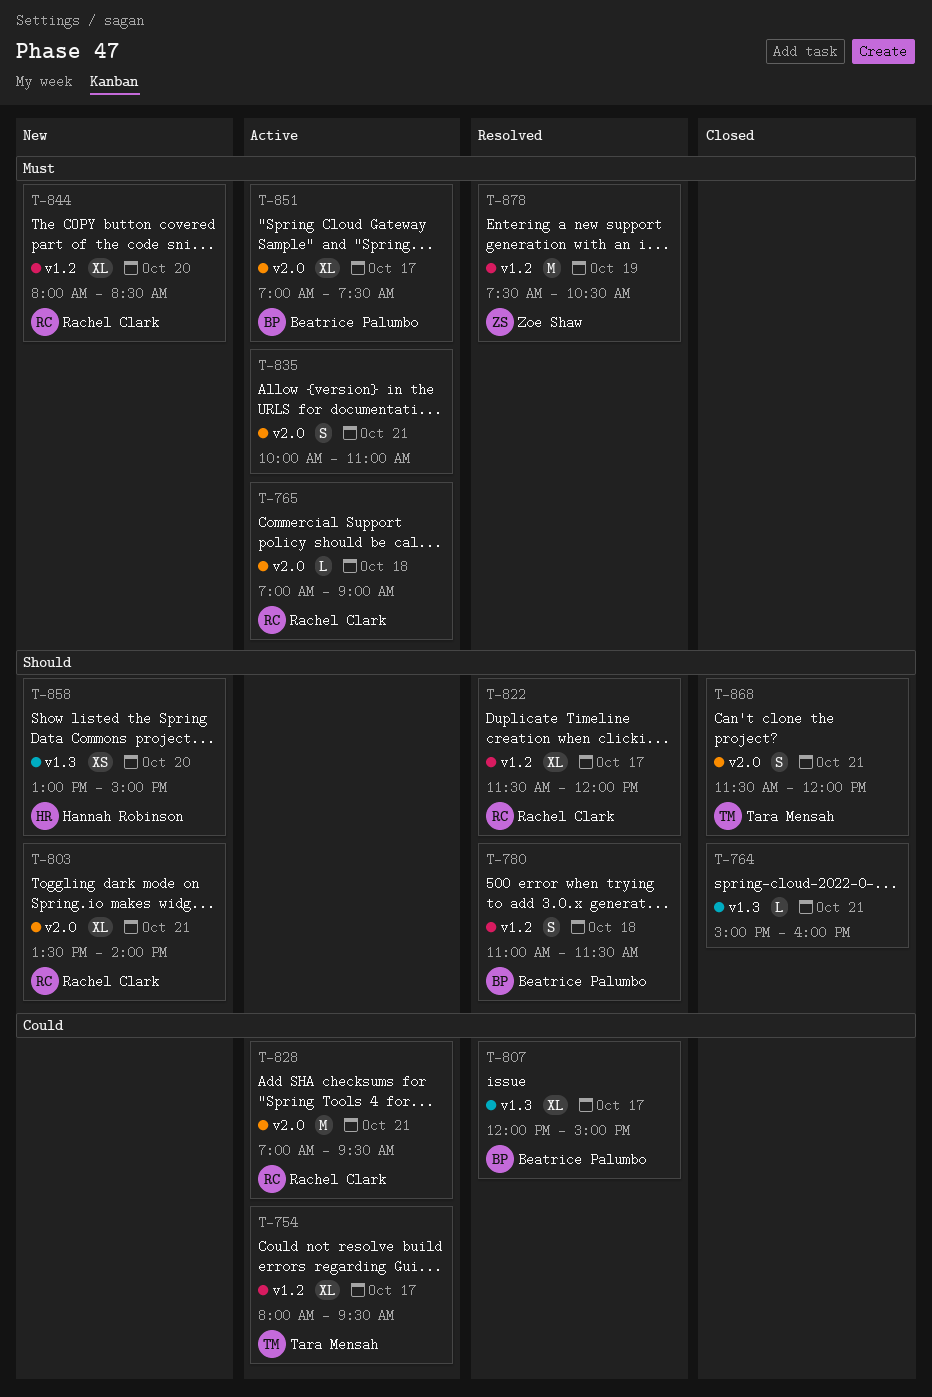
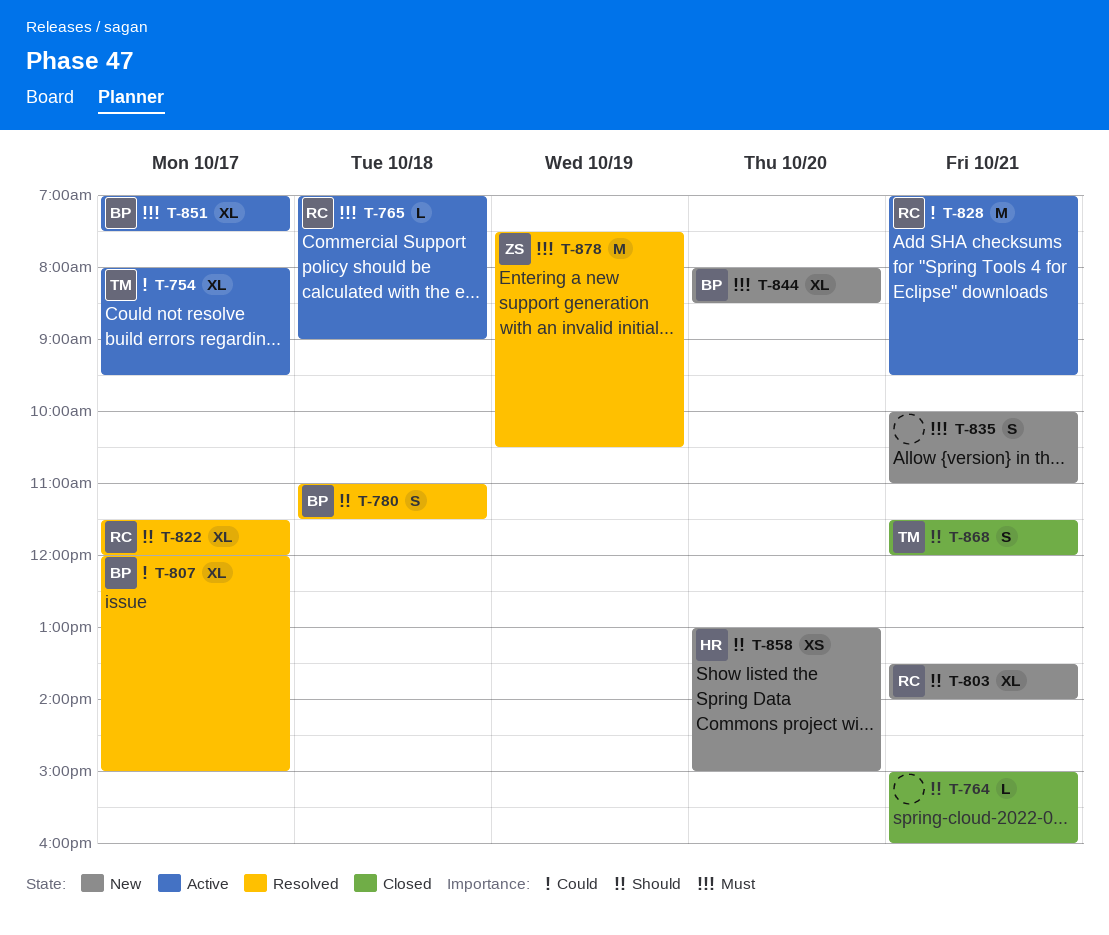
T-835, status: Active -> New
T-844, owner: Rachel Clark -> Beatrice Palumbo

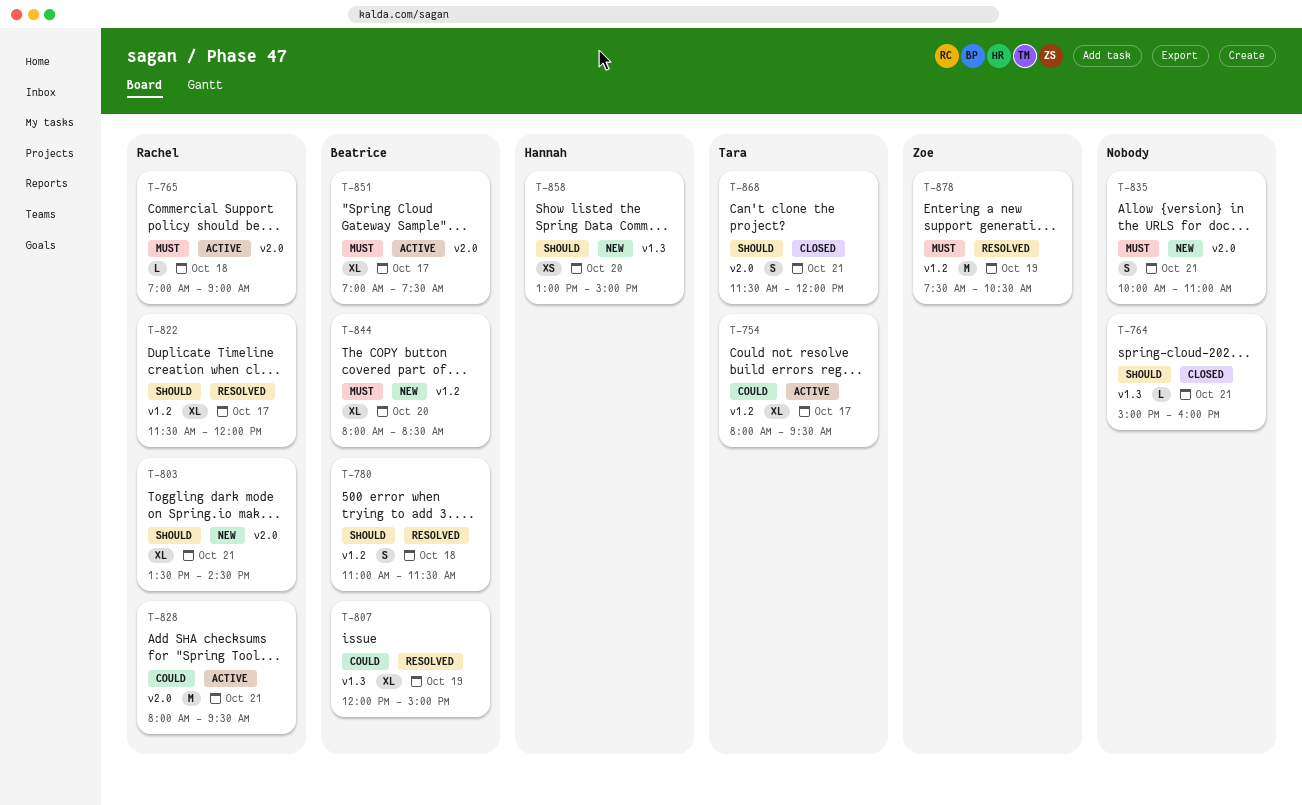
T-803, ends: 14:00 -> 14:30
T-807, day: Oct 17 -> Oct 19
T-828, begins: 07:00 -> 08:00

